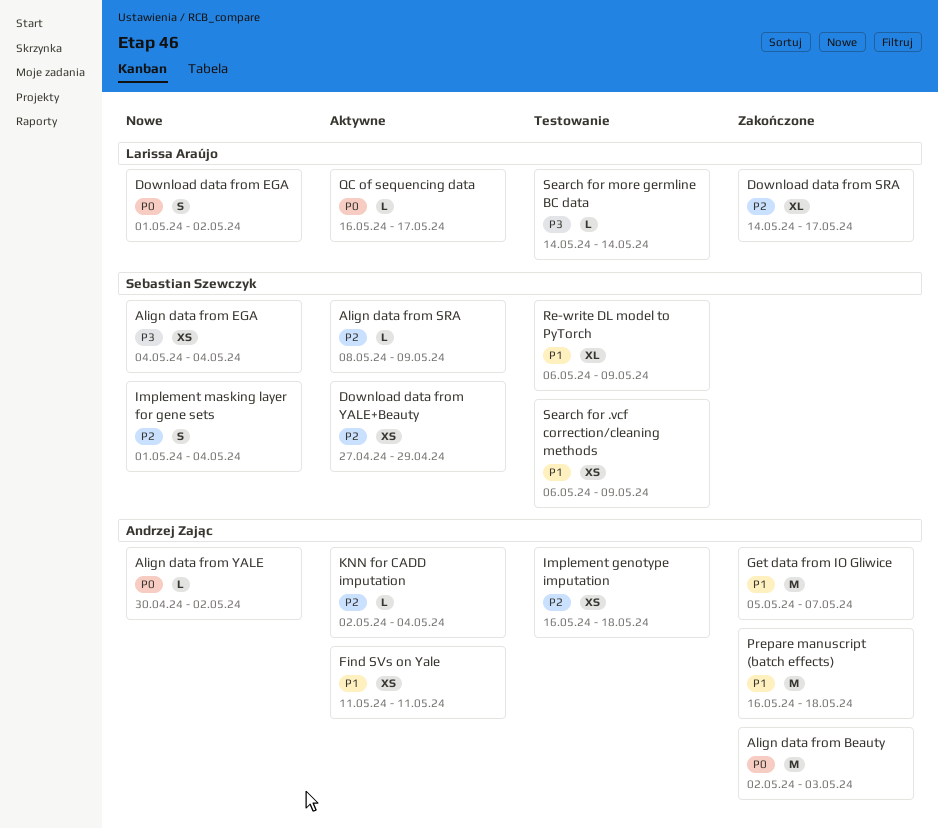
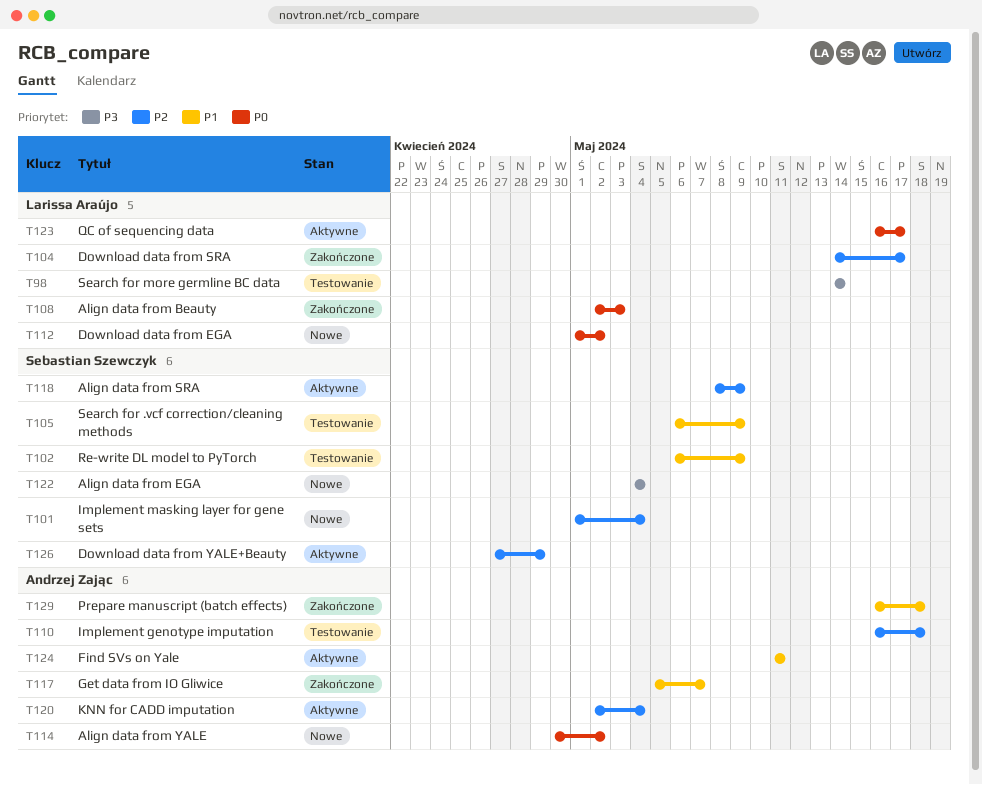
Align data from Beauty, owner: Andrzej Zając -> Larissa Araújo

